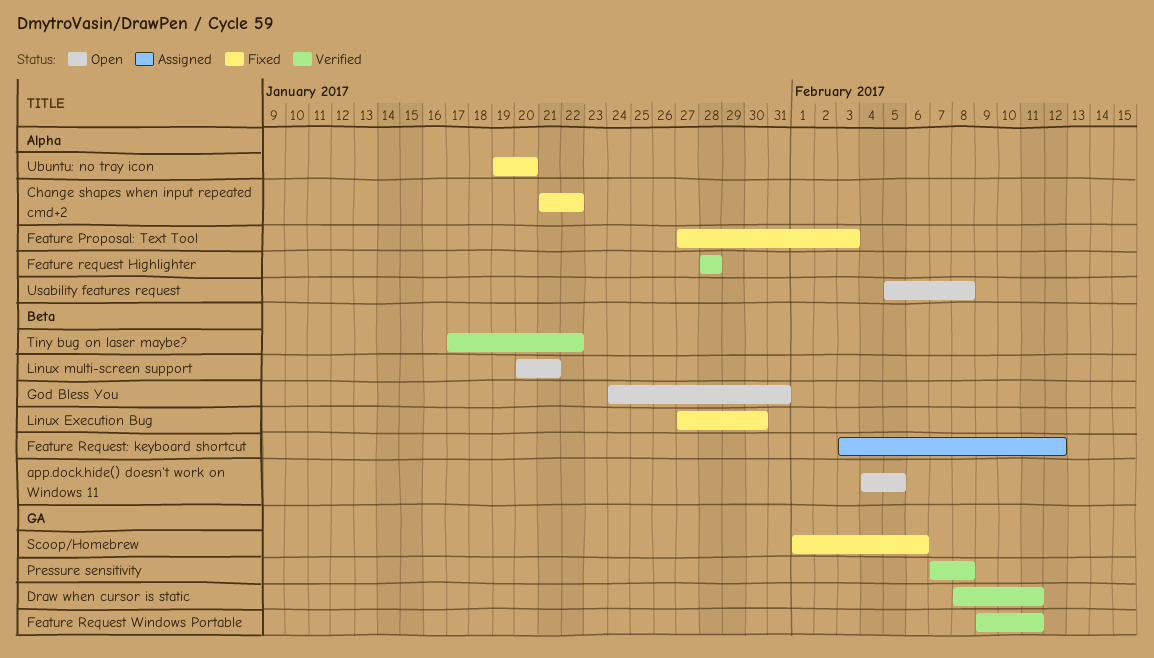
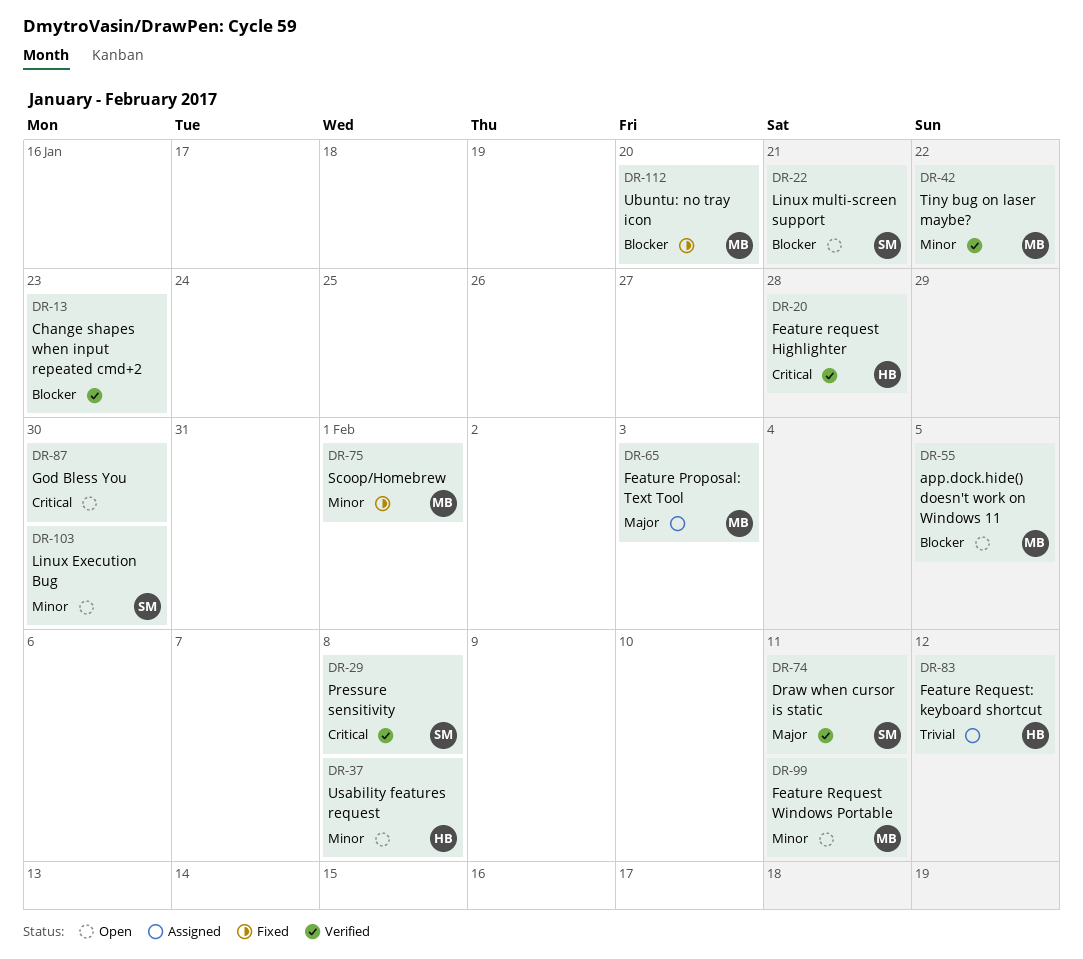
Change shapes when input repeated cmd+2, status: Fixed -> Verified
Change shapes when input repeated cmd+2, due: Jan 22 -> Jan 23
Feature Proposal: Text Tool, status: Fixed -> Assigned
Feature Request Windows Portable, status: Verified -> Open
God Bless You, due: Jan 31 -> Jan 30
Linux Execution Bug, status: Fixed -> Open
Scoop/Homebrew, due: Feb 6 -> Feb 1

